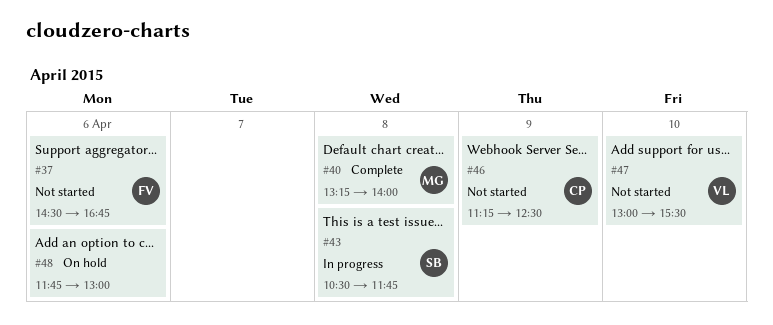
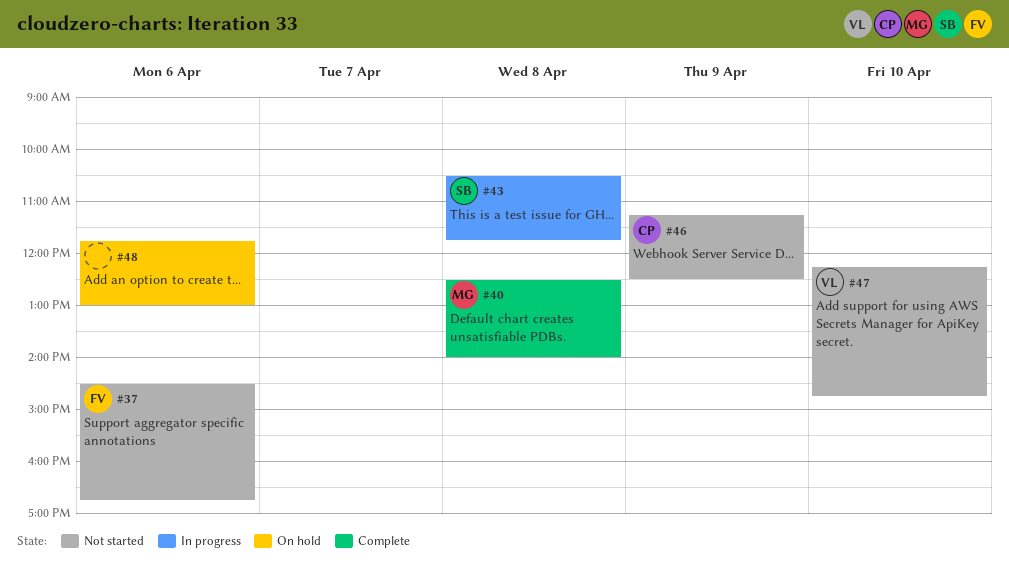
#40, begins: 13:15 -> 12:30
#47, begins: 13:00 -> 12:15
#47, ends: 15:30 -> 14:45

